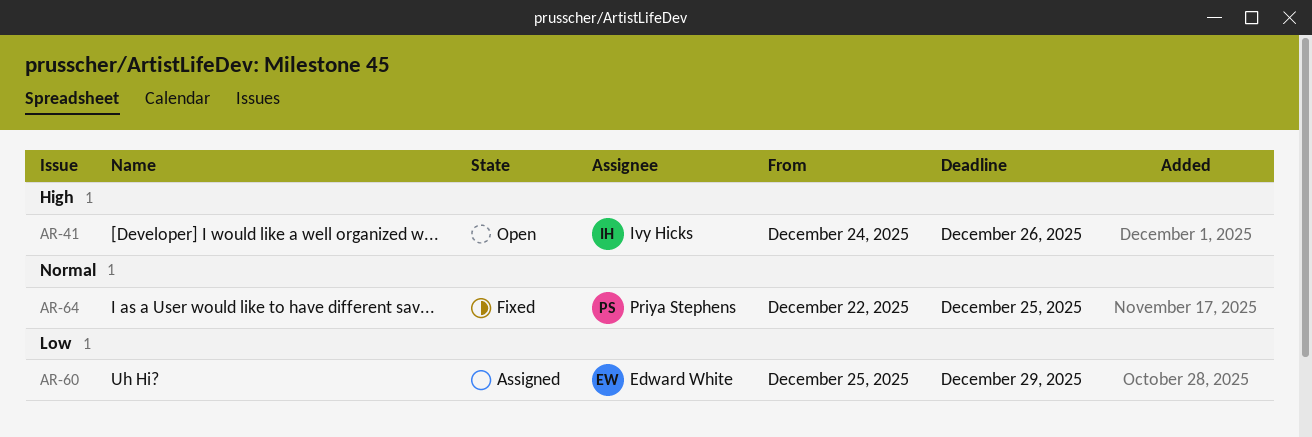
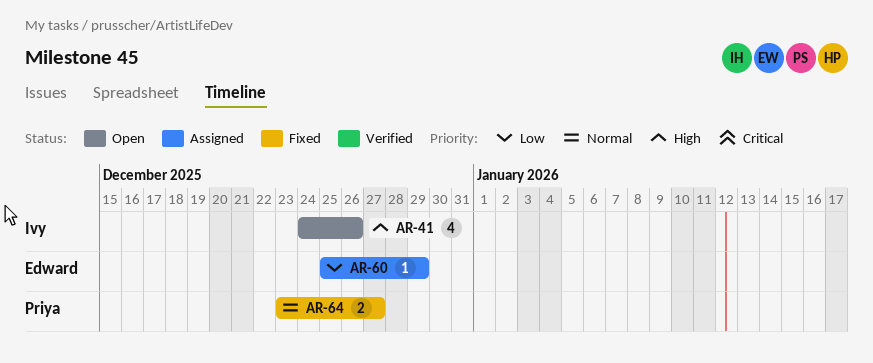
AR-64, start: Dec 22 -> Dec 23
AR-64, due: Dec 25 -> Dec 27

